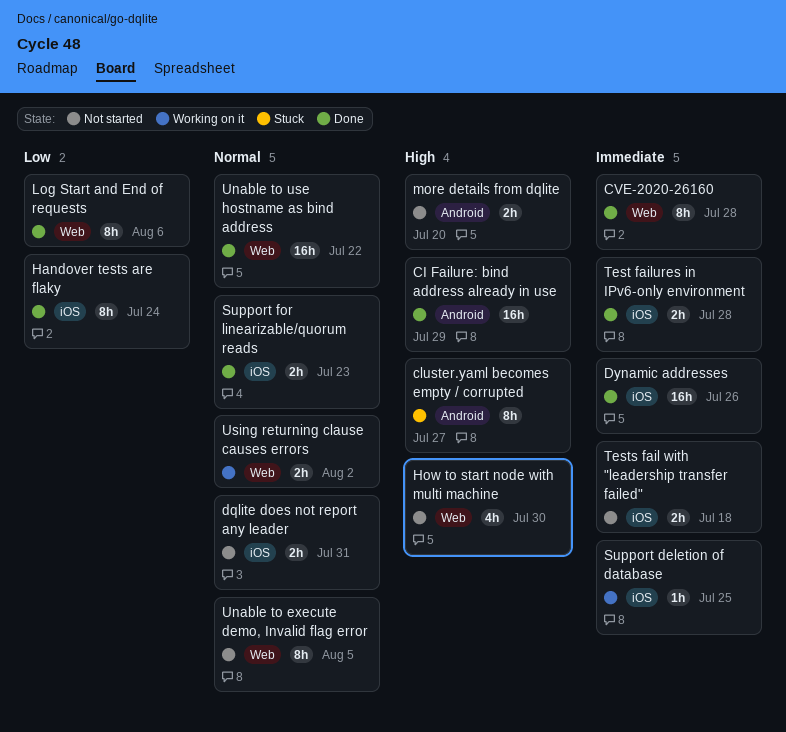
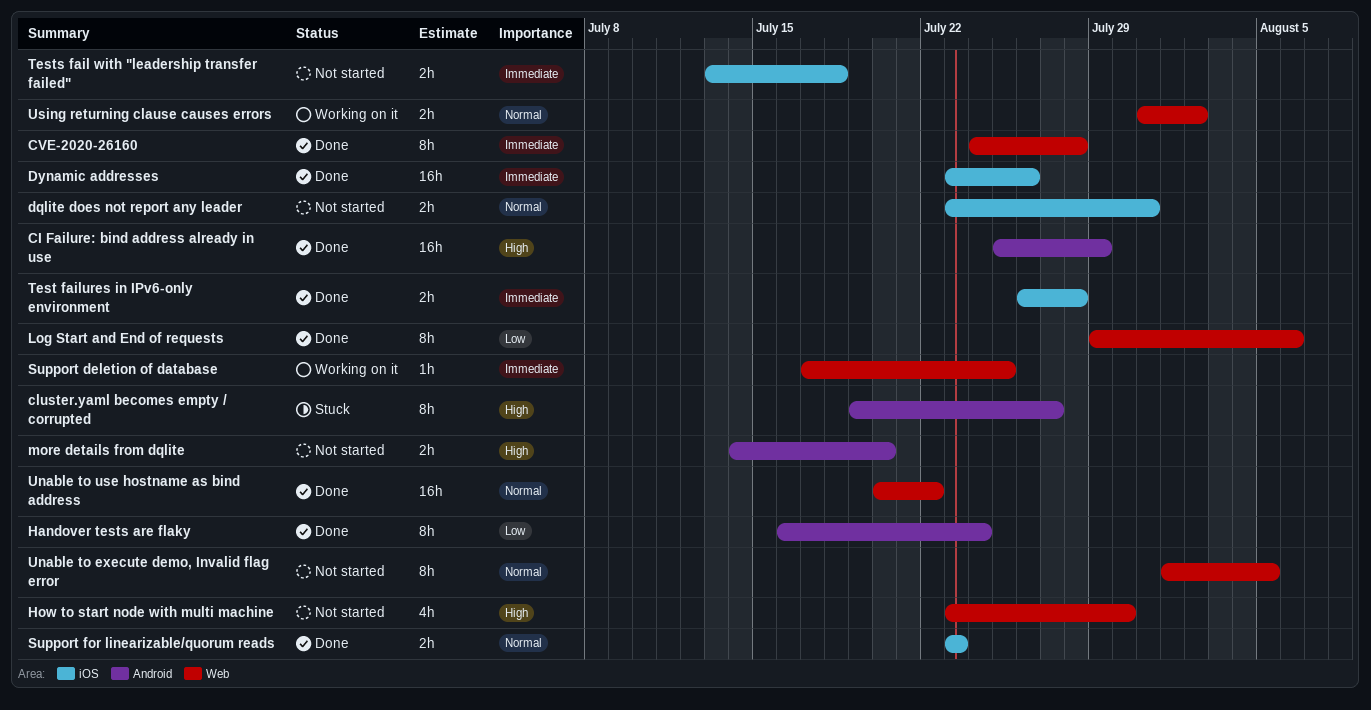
Handover tests are flaky, label: iOS -> Android
Support deletion of database, label: iOS -> Web

